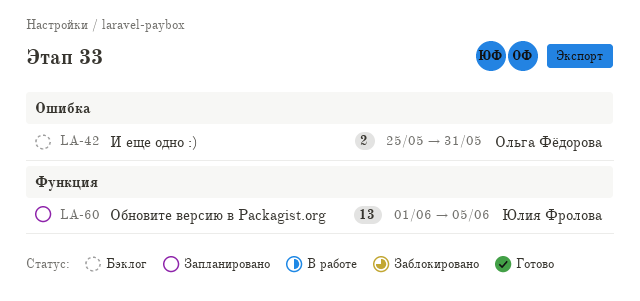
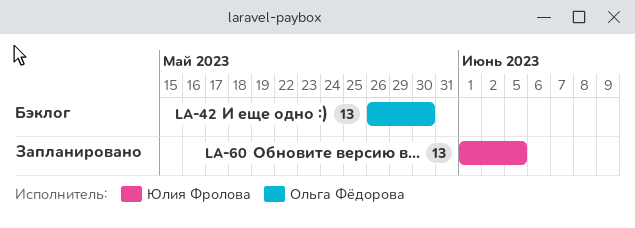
LA-42, estimate: 2 -> 13
LA-42, start: May 25 -> May 26
LA-42, due: May 31 -> May 30

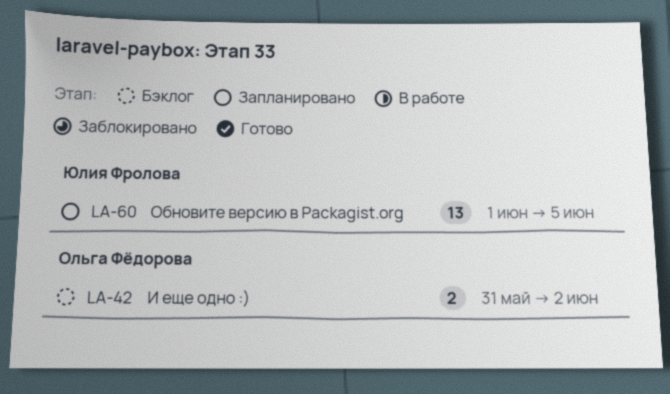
LA-42, estimate: 13 -> 2
LA-42, start: May 26 -> May 31
LA-42, due: May 30 -> Jun 2

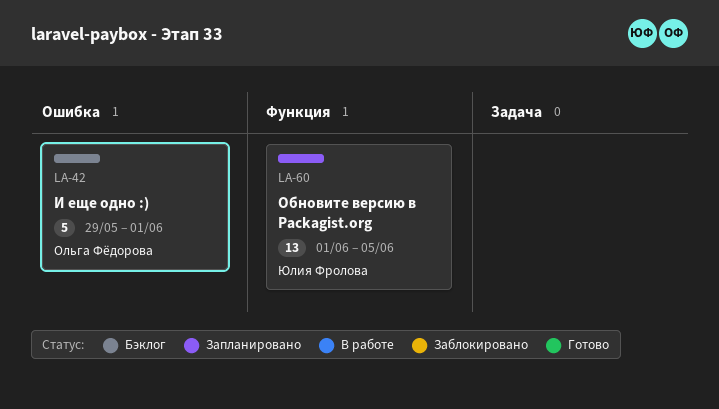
LA-42, estimate: 2 -> 5
LA-42, start: May 31 -> May 29
LA-42, due: Jun 2 -> Jun 1

